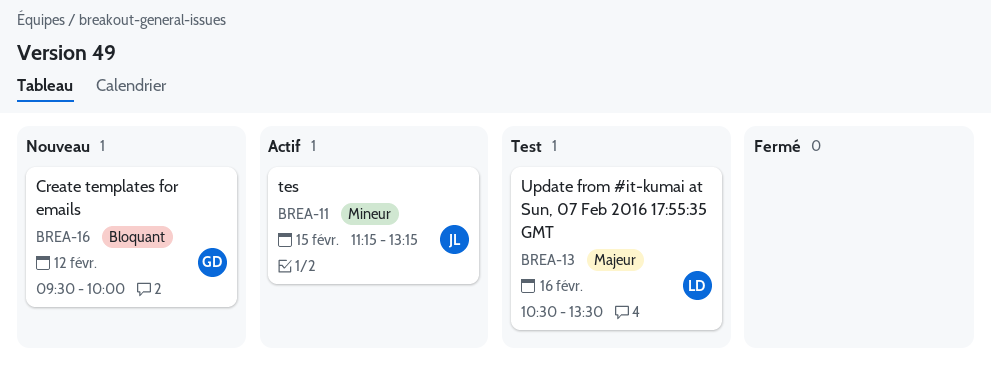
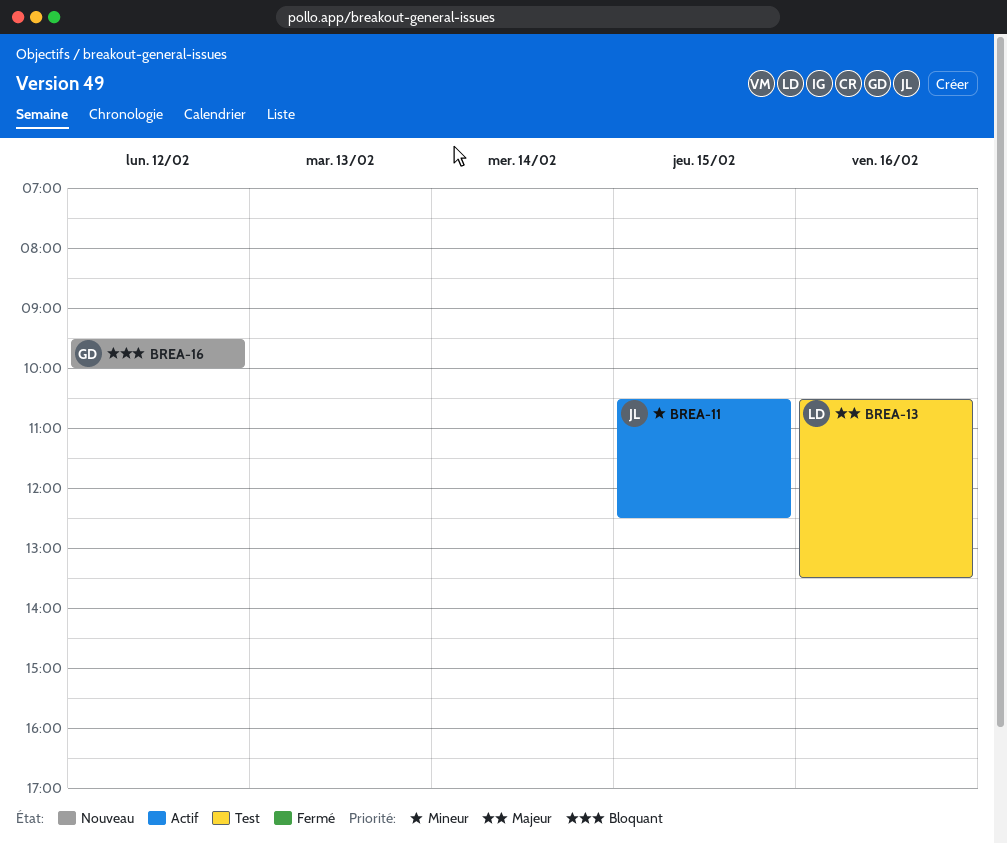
BREA-11, begins: 11:15 -> 10:30
BREA-11, ends: 13:15 -> 12:30

